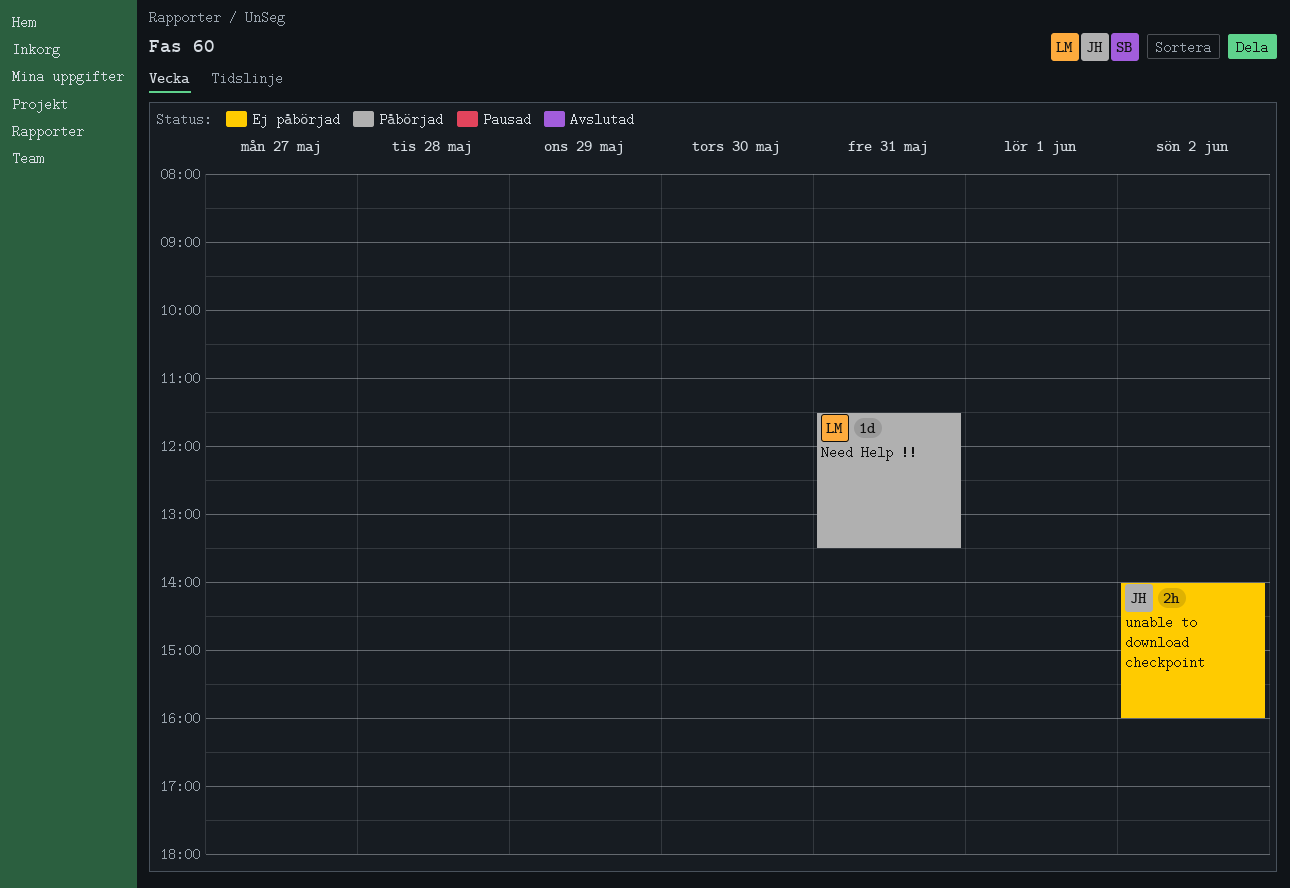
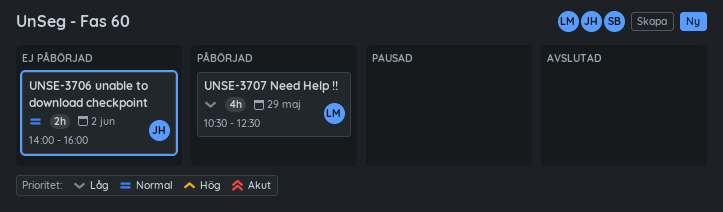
Need Help !!, estimate: 1d -> 4h
Need Help !!, day: May 31 -> May 29
Need Help !!, begins: 11:30 -> 10:30
Need Help !!, ends: 13:30 -> 12:30

